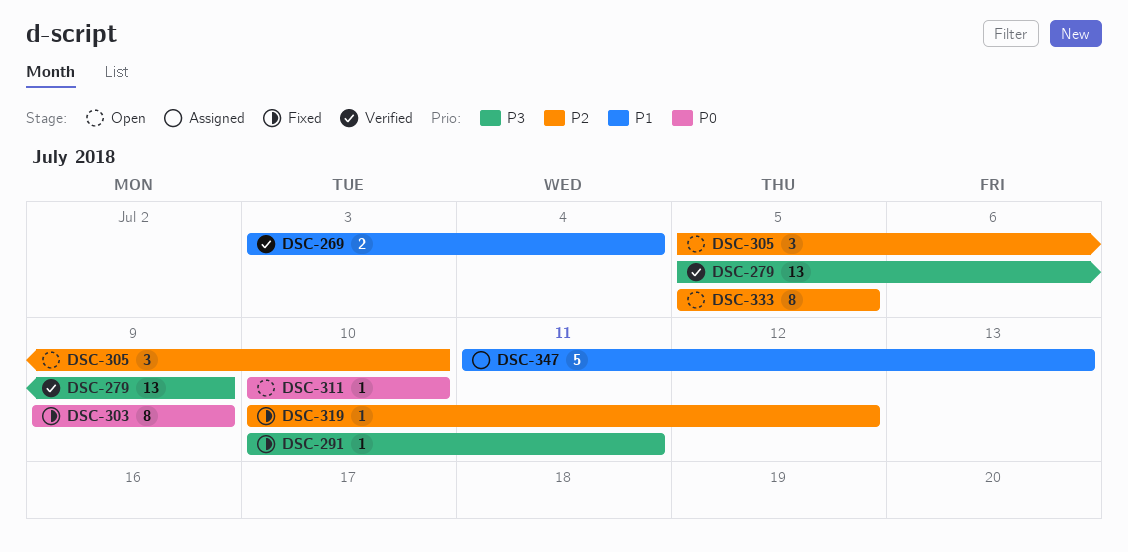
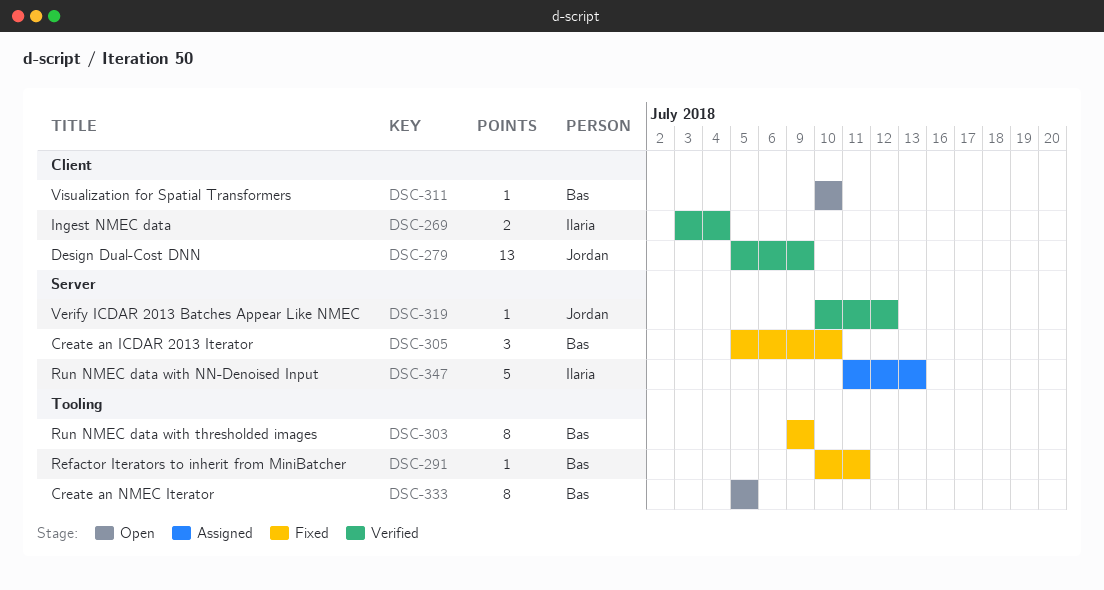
DSC-305, status: Open -> Fixed
DSC-319, status: Fixed -> Verified

